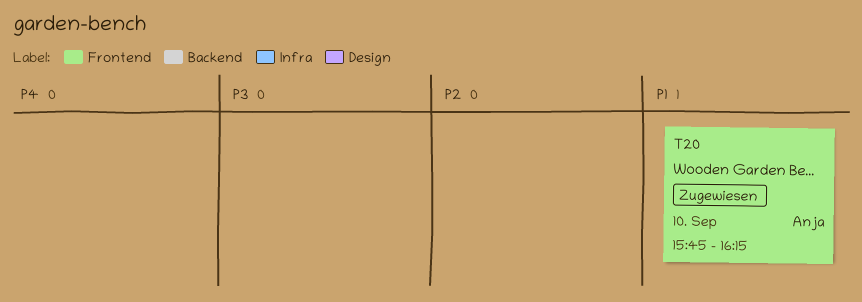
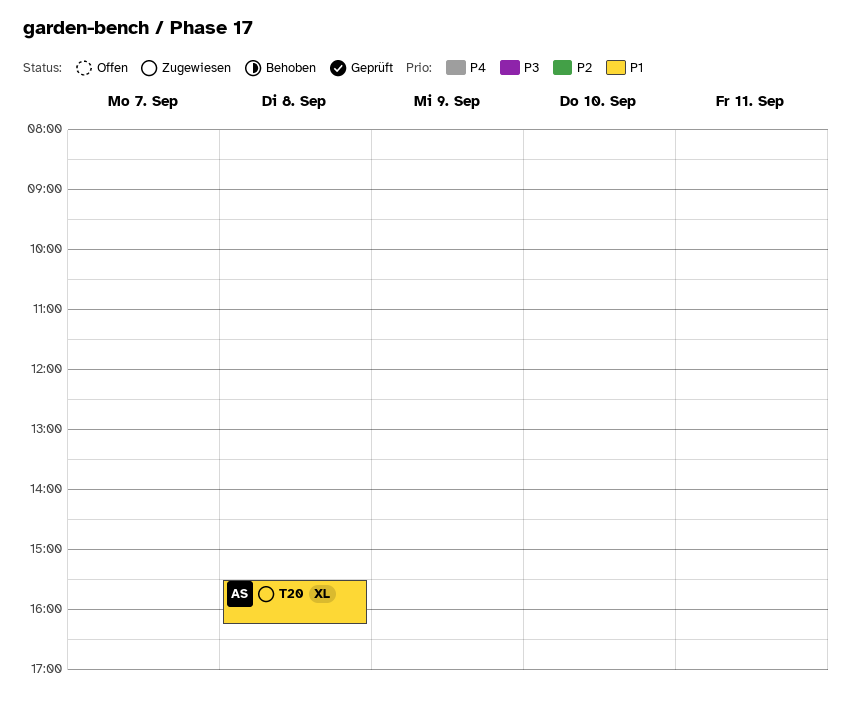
T20, day: Sep 10 -> Sep 8
T20, begins: 15:45 -> 15:30

